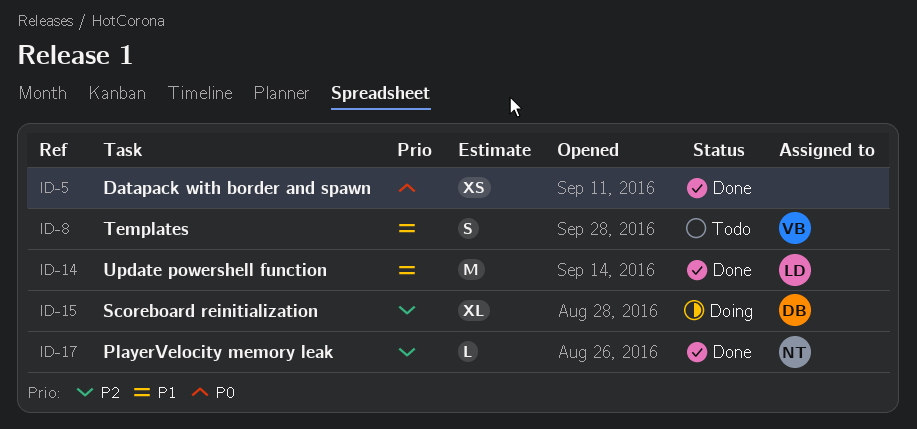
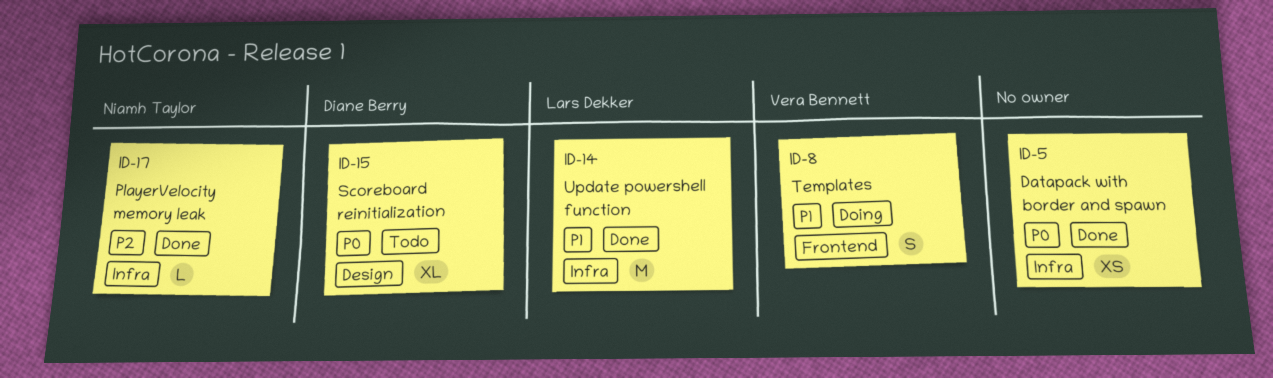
ID-8, status: Todo -> Doing
ID-15, status: Doing -> Todo
ID-15, priority: P2 -> P0

